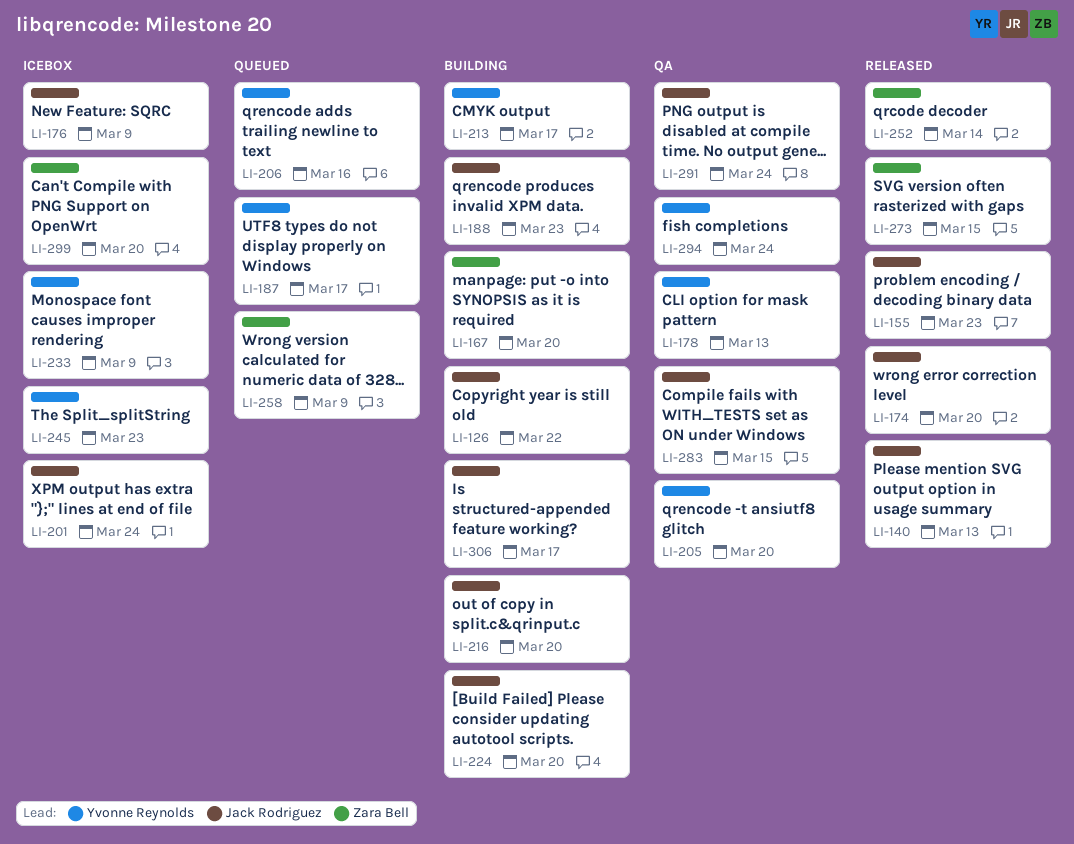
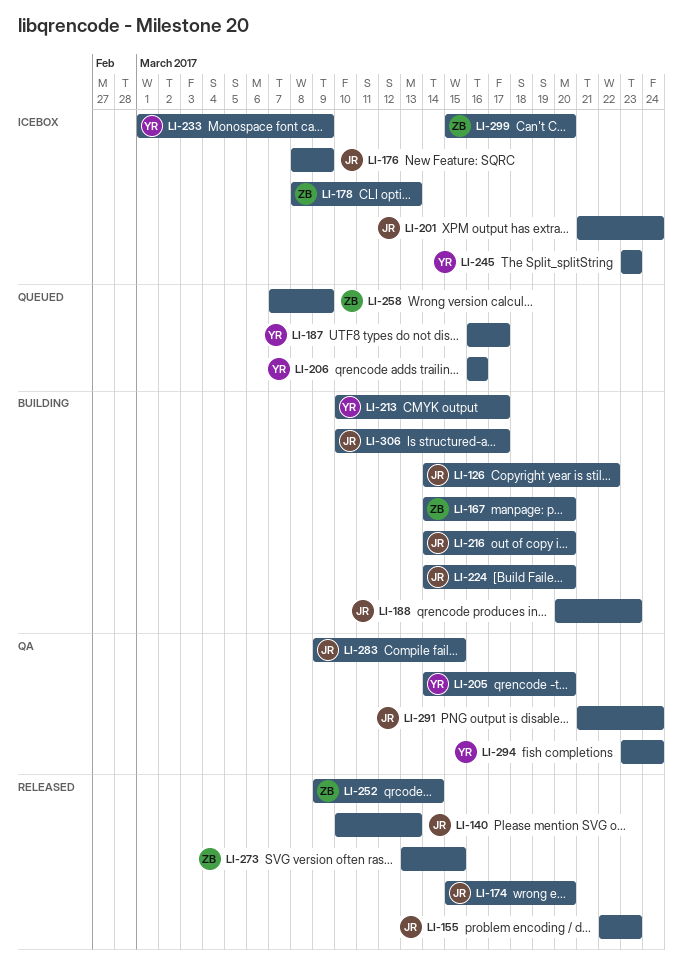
LI-178, status: QA -> Icebox
LI-178, owner: Yvonne Reynolds -> Zara Bell

